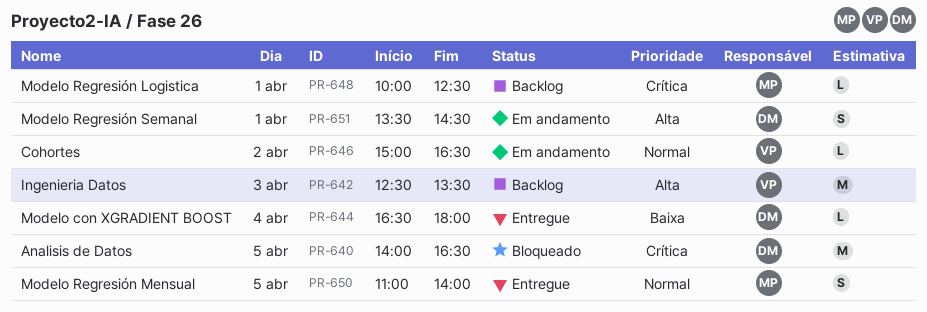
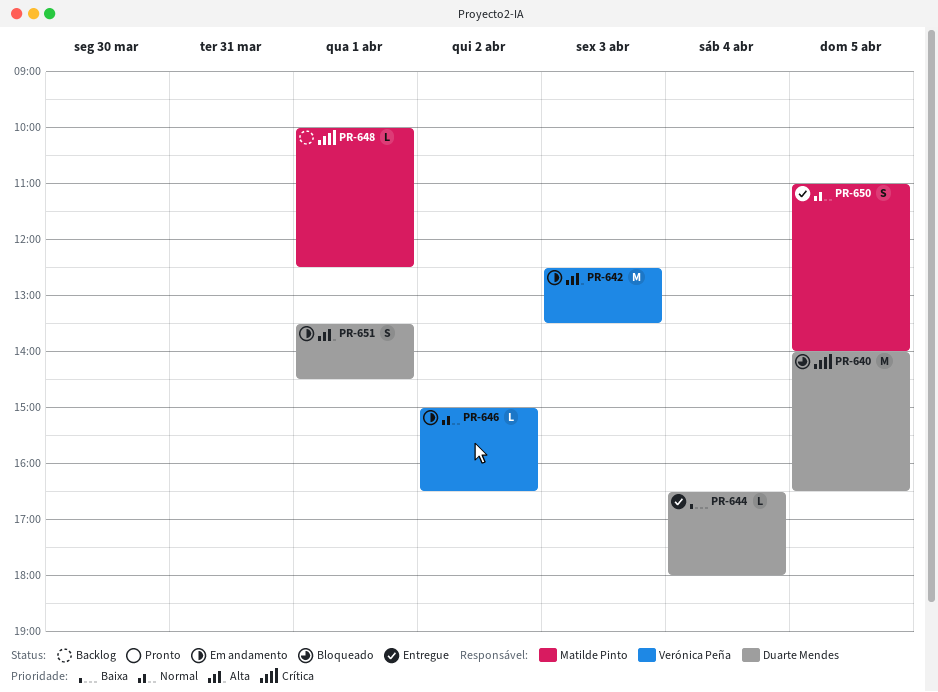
PR-642, status: Backlog -> Em andamento

